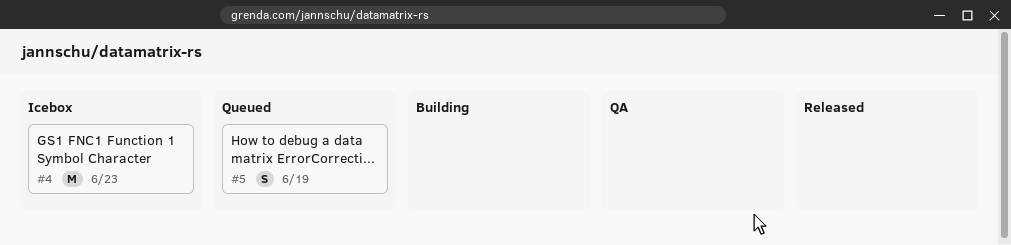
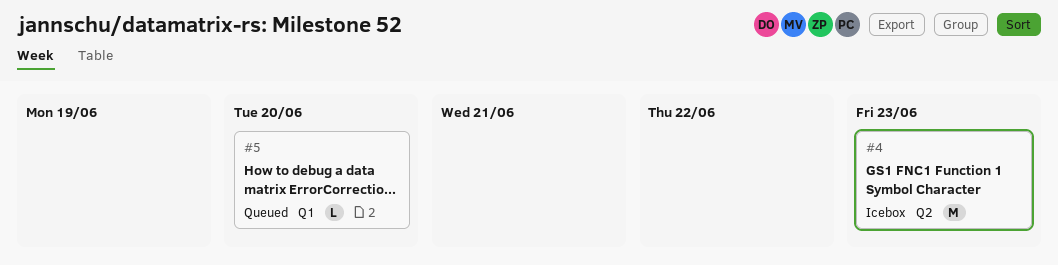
#5, estimate: S -> L
#5, due: Jun 19 -> Jun 20

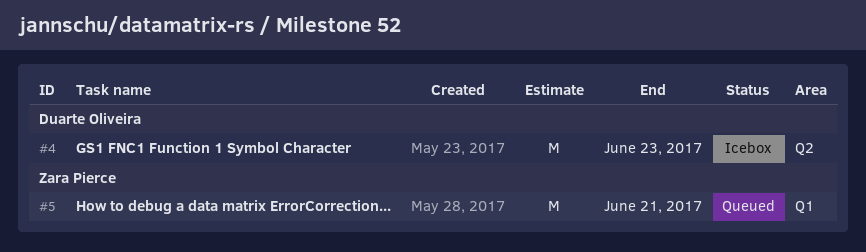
#5, estimate: L -> M
#5, due: Jun 20 -> Jun 21

